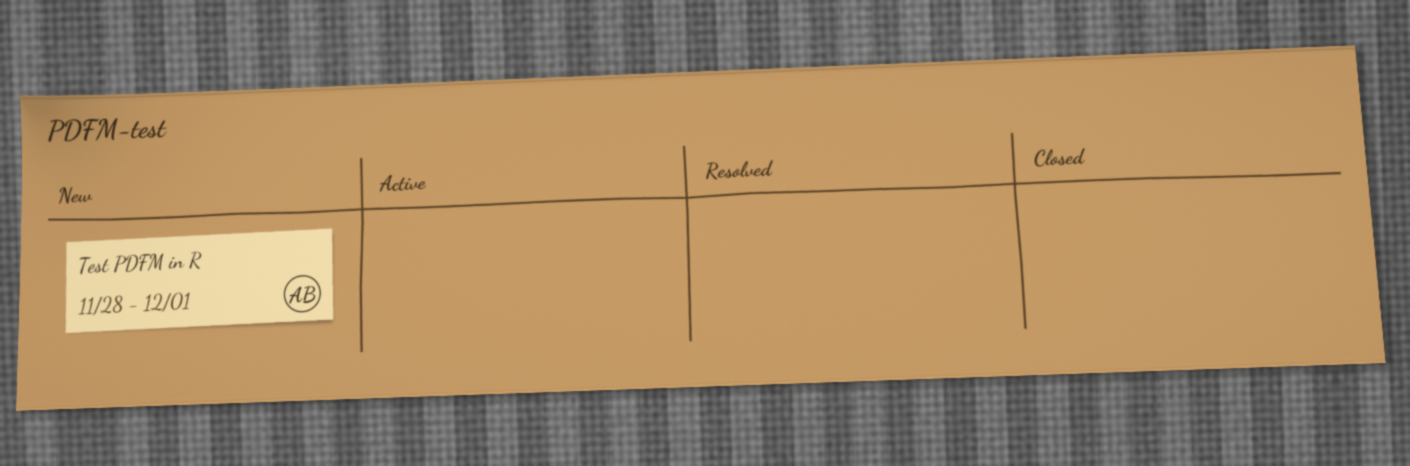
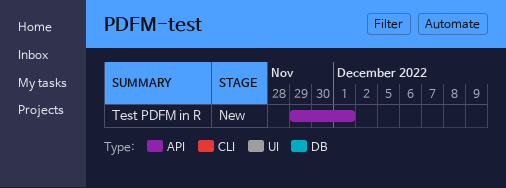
Test PDFM in R, start: Nov 28 -> Nov 29

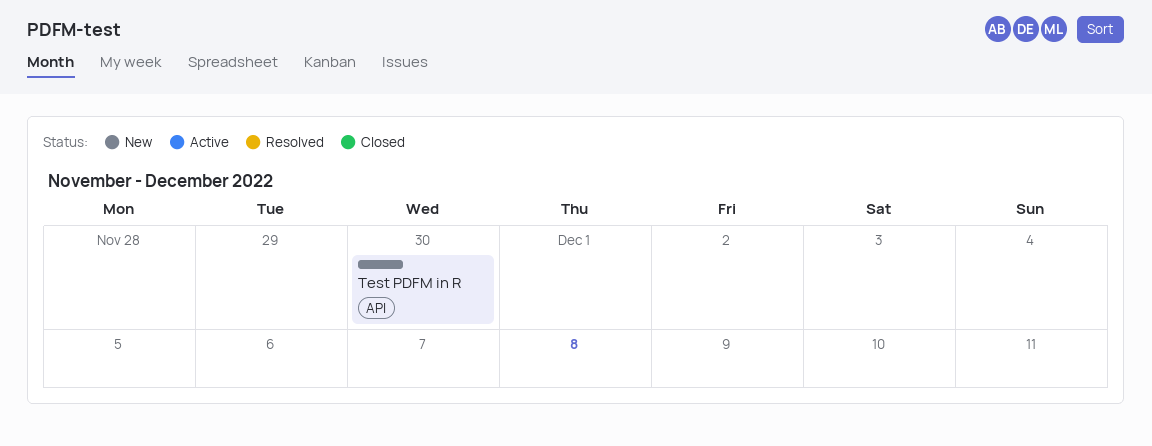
Test PDFM in R, due: Dec 1 -> Nov 30

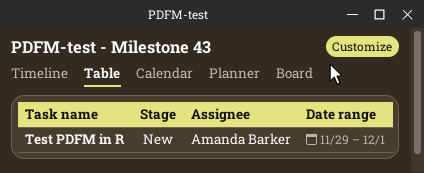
Test PDFM in R, due: Nov 30 -> Dec 1

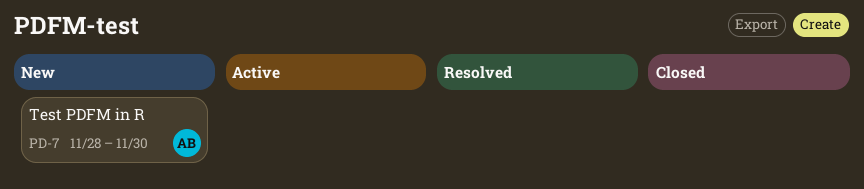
Test PDFM in R, start: Nov 29 -> Nov 28
Test PDFM in R, due: Dec 1 -> Nov 30

